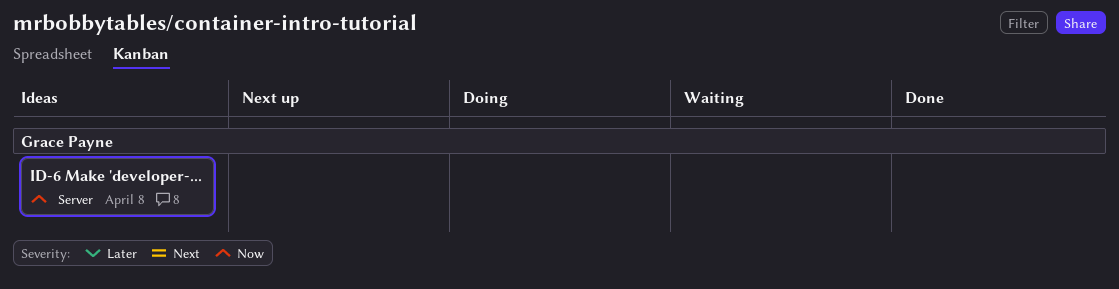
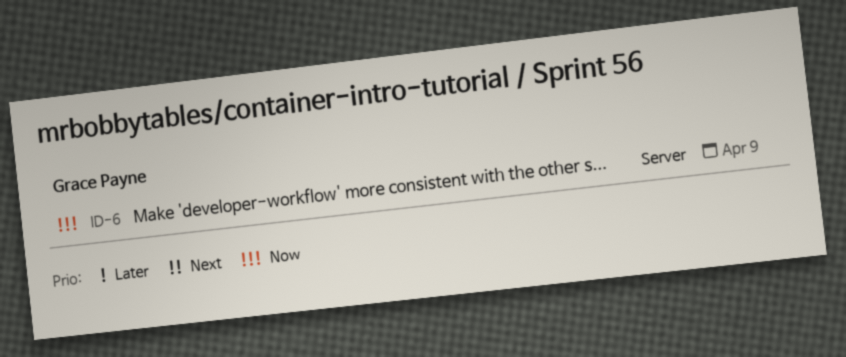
ID-6, due: Apr 8 -> Apr 9

